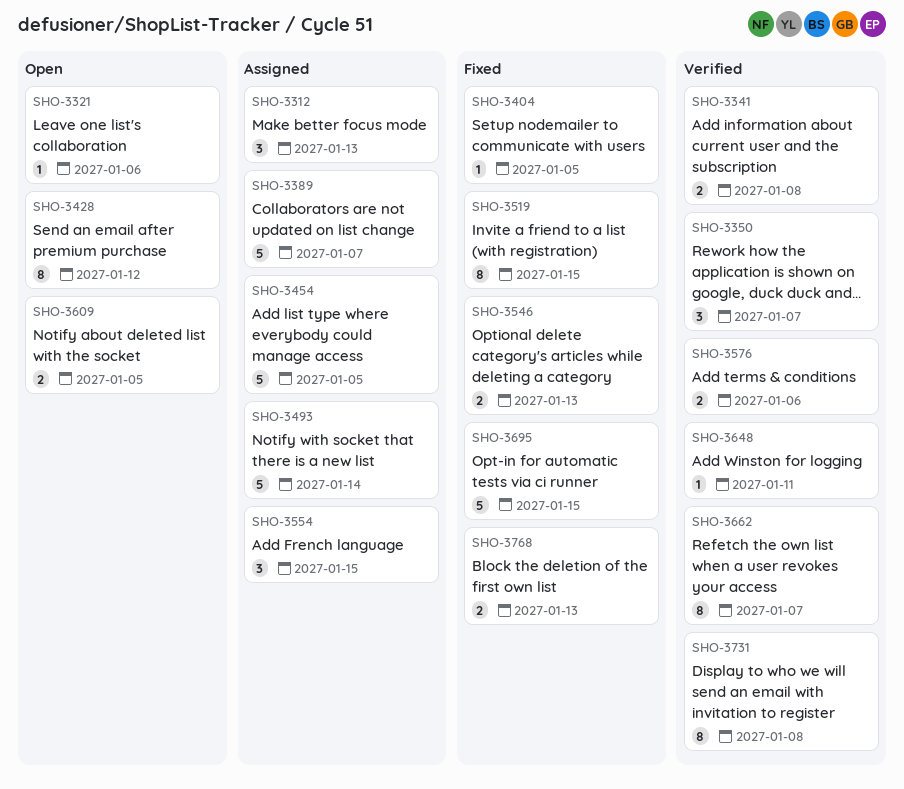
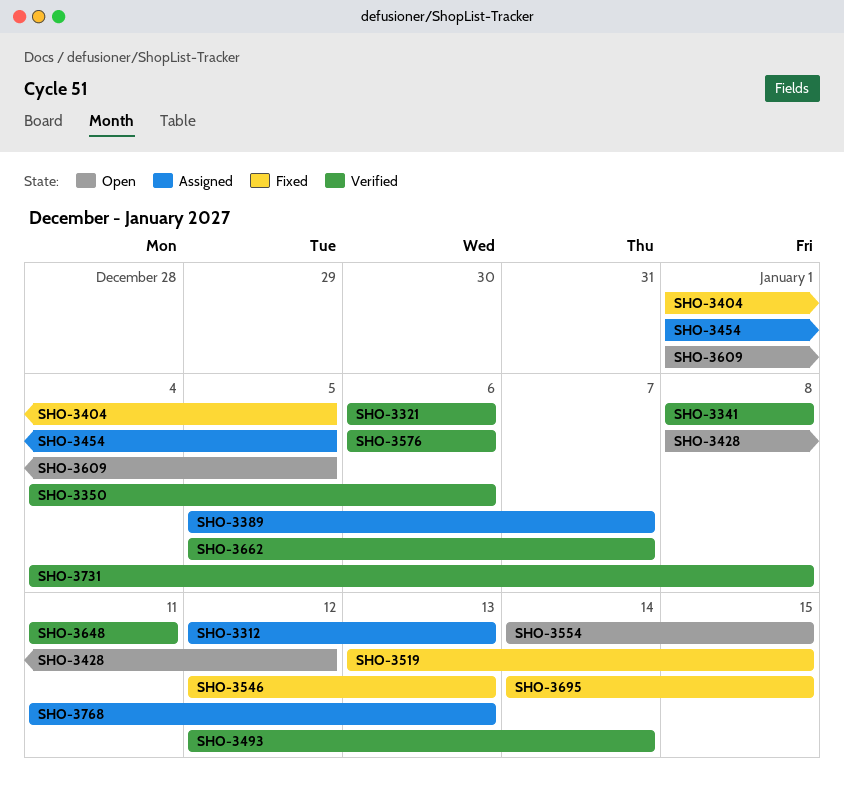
SHO-3321, status: Open -> Verified
SHO-3350, due: Jan 7 -> Jan 6
SHO-3493, status: Assigned -> Verified
SHO-3554, status: Assigned -> Open
SHO-3768, status: Fixed -> Assigned

